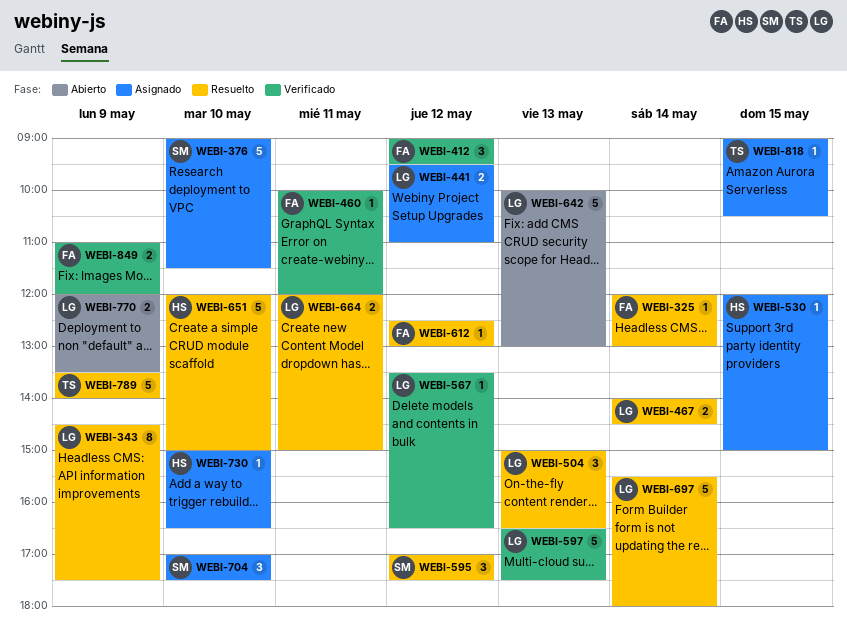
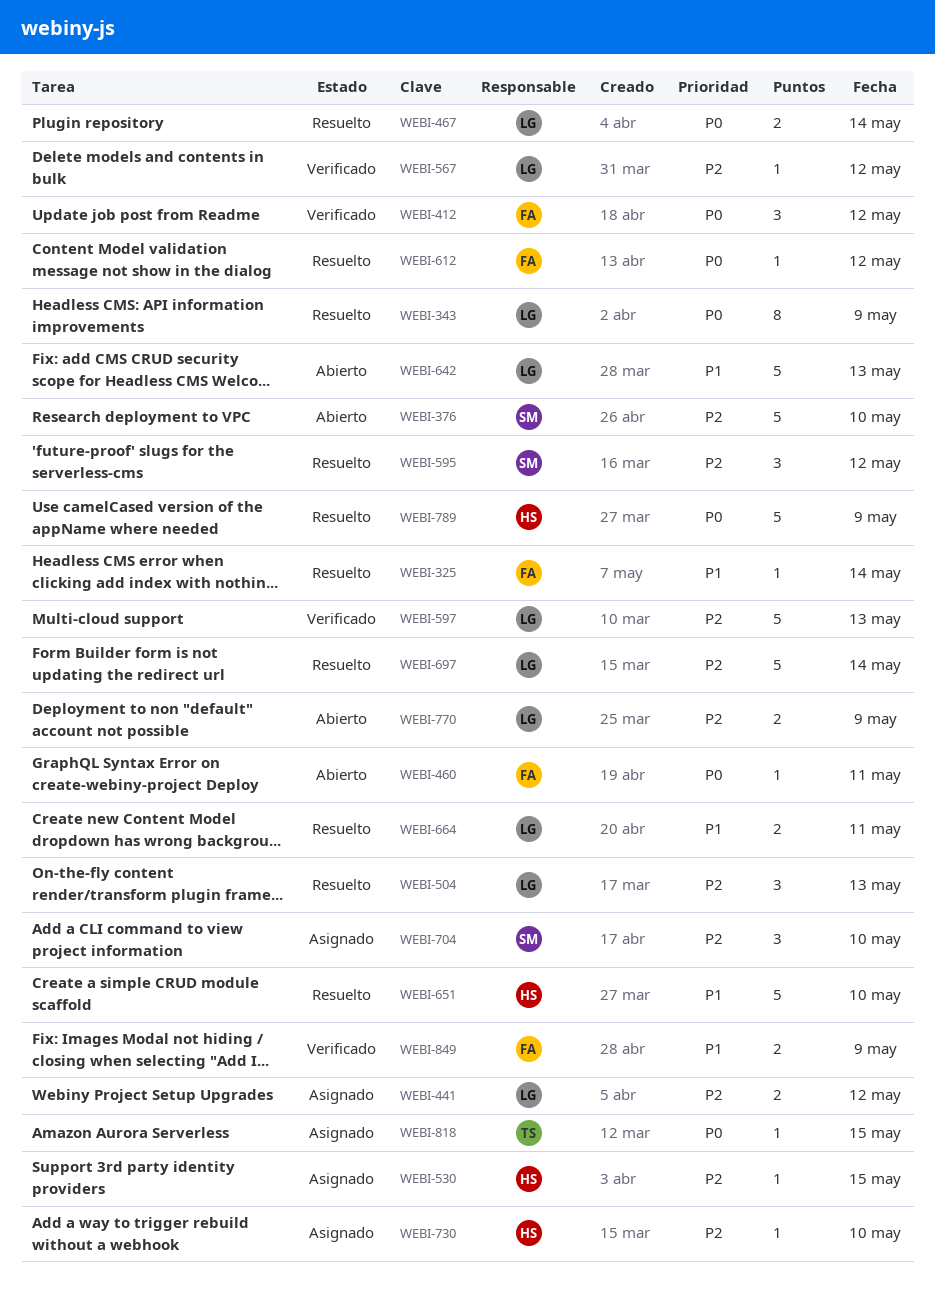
WEBI-376, status: Asignado -> Abierto
WEBI-460, status: Verificado -> Abierto
WEBI-789, owner: TS -> HS

